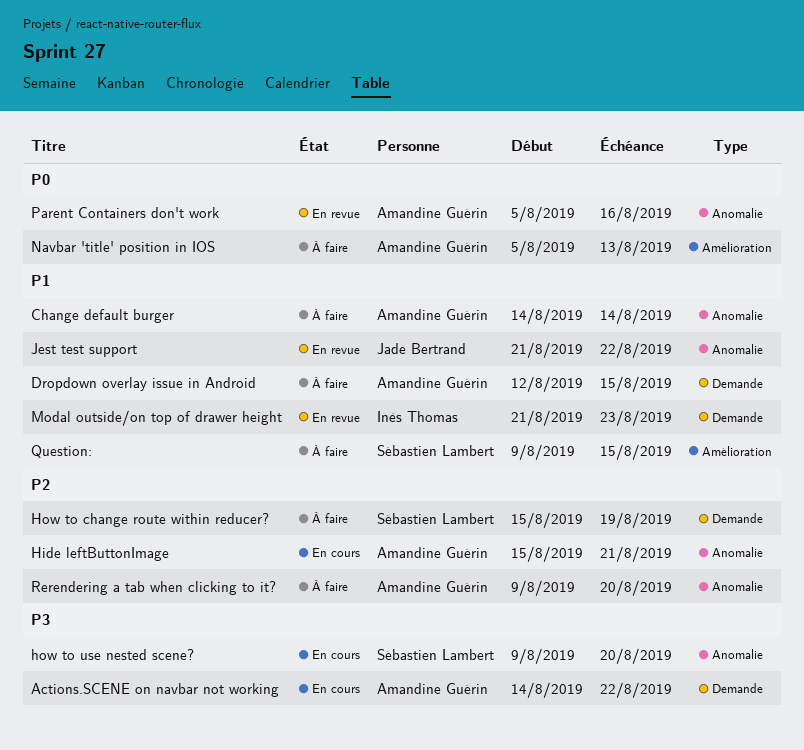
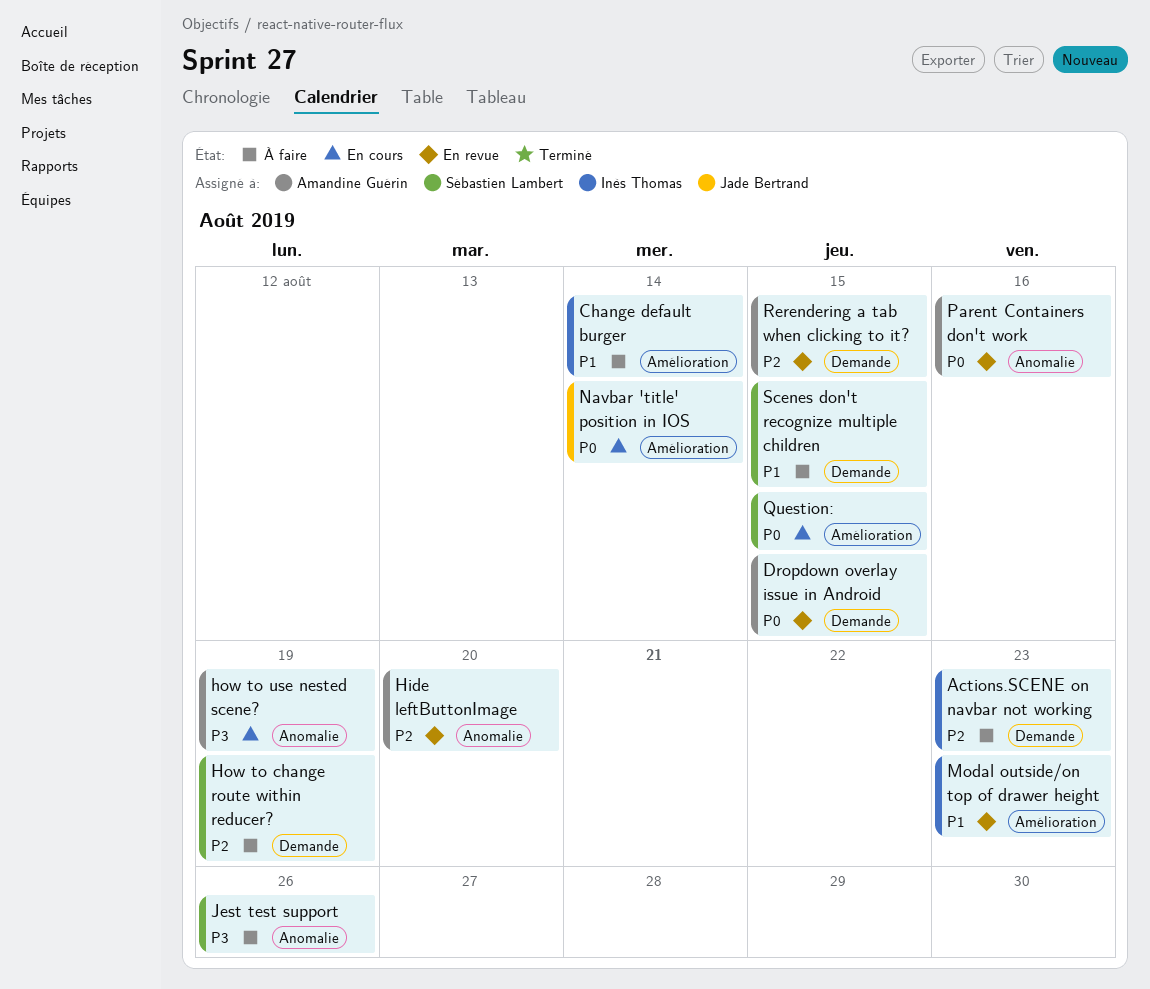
Actions.SCENE on navbar not working, status: En cours -> À faire
Actions.SCENE on navbar not working, owner: Amandine Guérin -> Inès Thomas
Actions.SCENE on navbar not working, priority: P3 -> P2
Actions.SCENE on navbar not working, due: Aug 22 -> Aug 23
Change default burger, owner: Amandine Guérin -> Inès Thomas
Change default burger, label: Anomalie -> Amélioration
Dropdown overlay issue in Android, status: À faire -> En revue
Dropdown overlay issue in Android, priority: P1 -> P0
Hide leftButtonImage, status: En cours -> En revue
Hide leftButtonImage, due: Aug 21 -> Aug 20
how to use nested scene?, owner: Sébastien Lambert -> Amandine Guérin
how to use nested scene?, due: Aug 20 -> Aug 19
Jest test support, status: En revue -> À faire
Jest test support, owner: Jade Bertrand -> Sébastien Lambert
Jest test support, priority: P1 -> P3
Jest test support, due: Aug 22 -> Aug 26
Modal outside/on top of drawer height, label: Demande -> Amélioration
Navbar 'title' position in IOS, status: À faire -> En cours
Navbar 'title' position in IOS, owner: Amandine Guérin -> Jade Bertrand
Navbar 'title' position in IOS, due: Aug 13 -> Aug 14
Question:, status: À faire -> En cours
Question:, priority: P1 -> P0
Rerendering a tab when clicking to it?, status: À faire -> En revue
Rerendering a tab when clicking to it?, label: Anomalie -> Demande
Rerendering a tab when clicking to it?, due: Aug 20 -> Aug 15
Scenes don't recognize multiple children: none -> present

